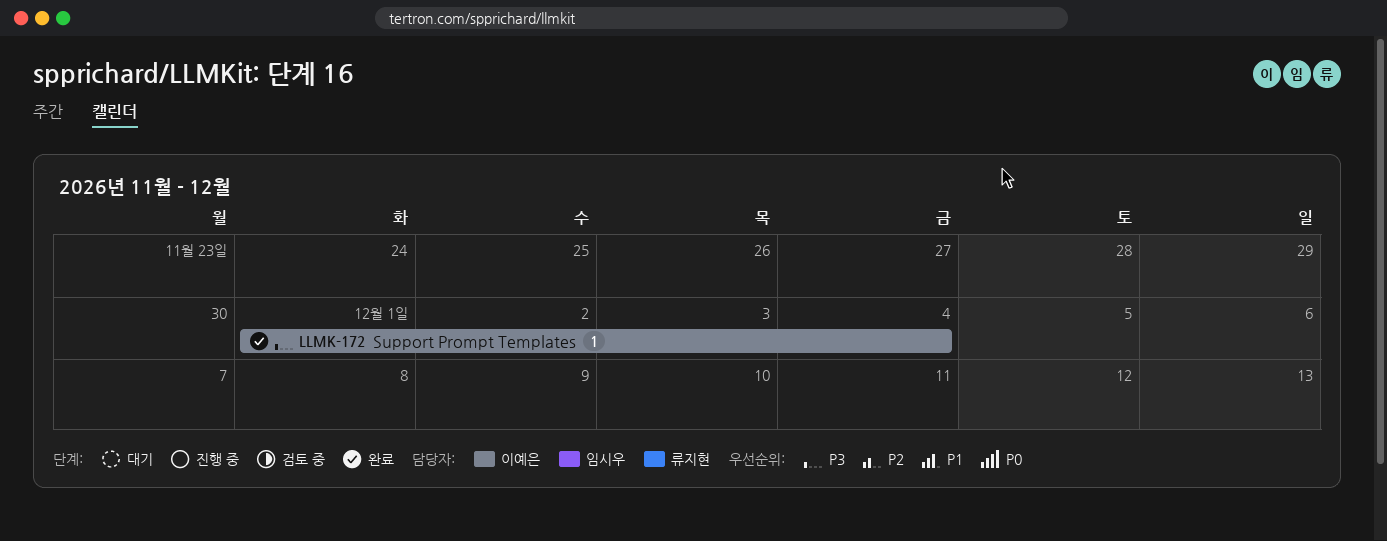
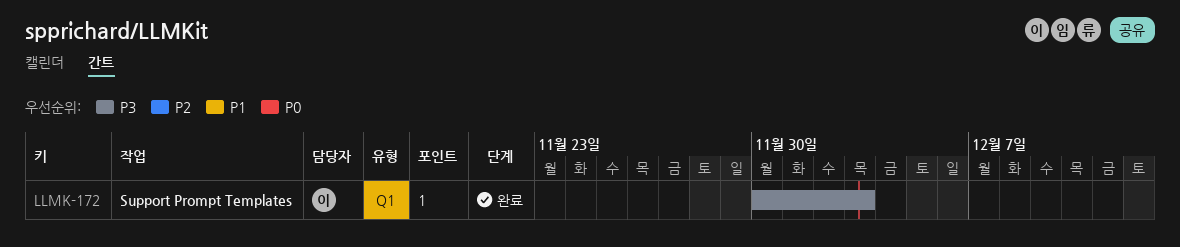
LLMK-172, start: Dec 1 -> Nov 30
LLMK-172, due: Dec 4 -> Dec 3

